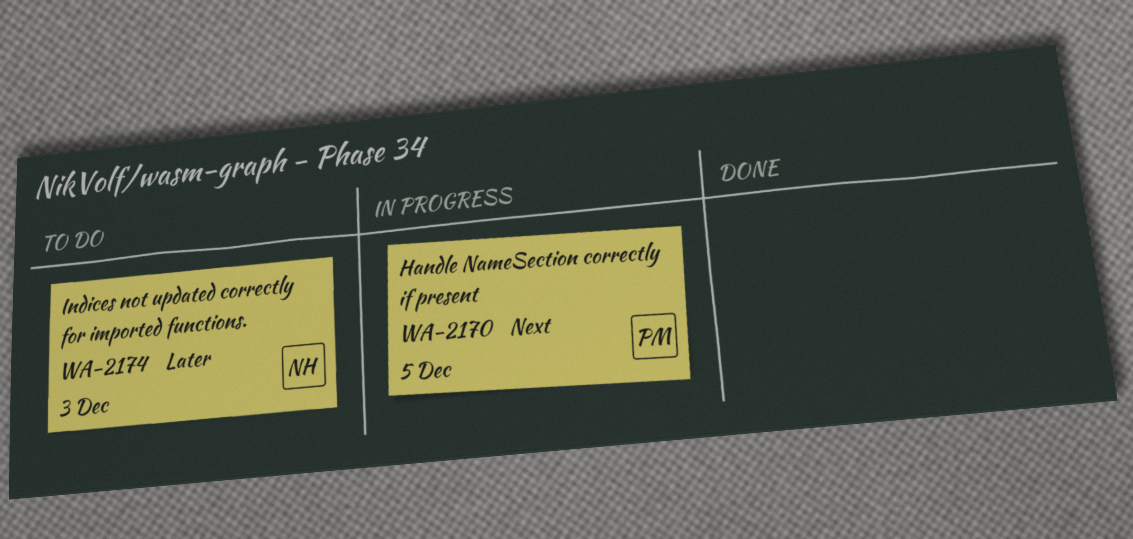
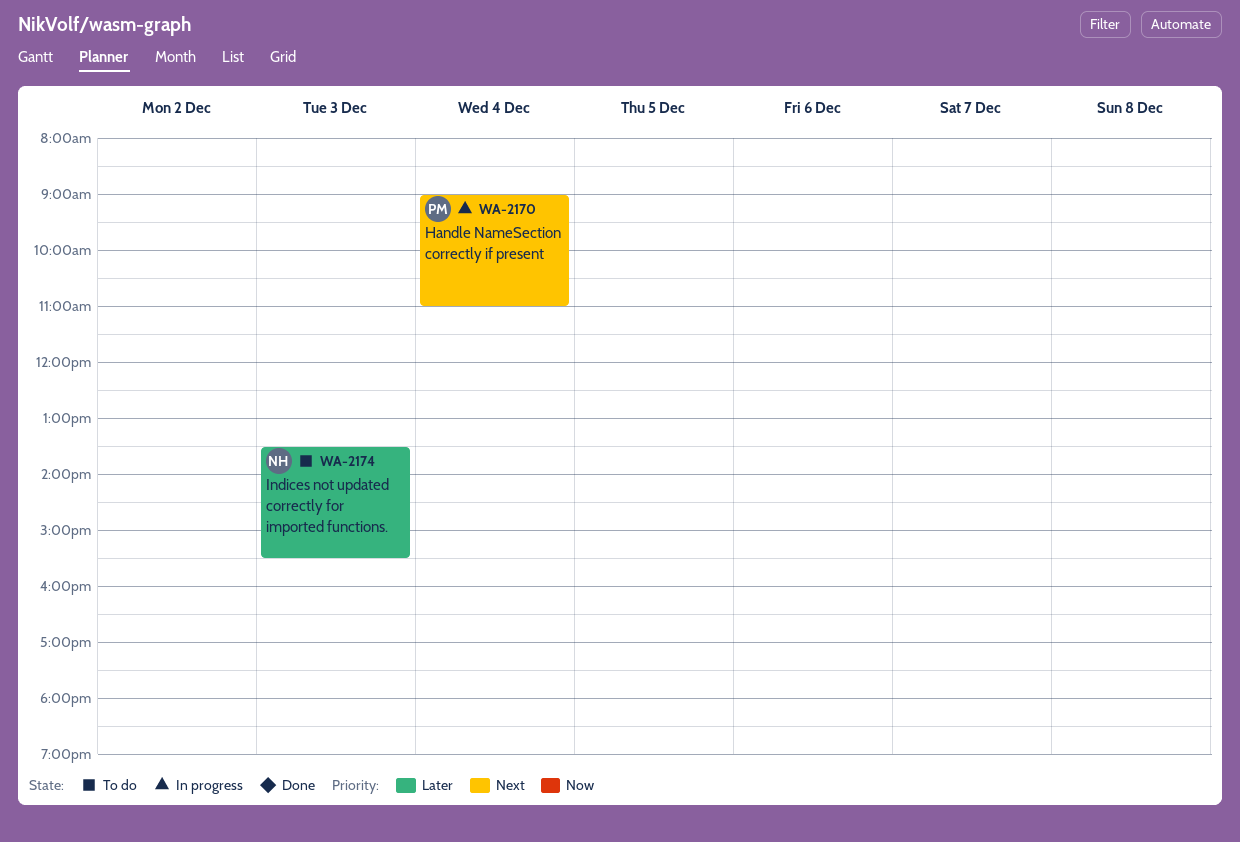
WA-2170, day: Dec 5 -> Dec 4

